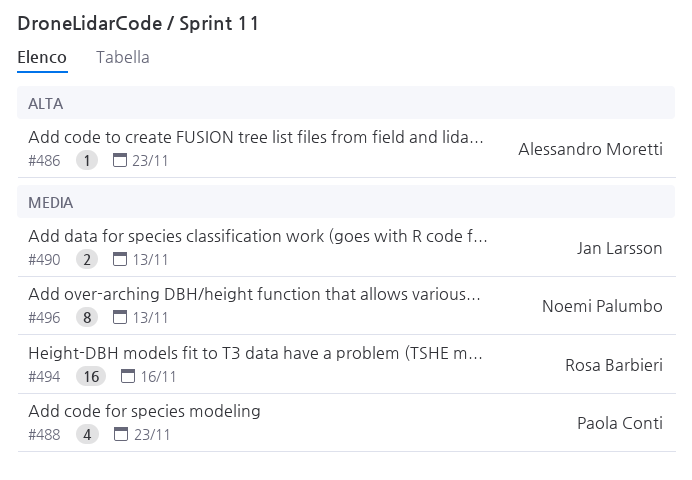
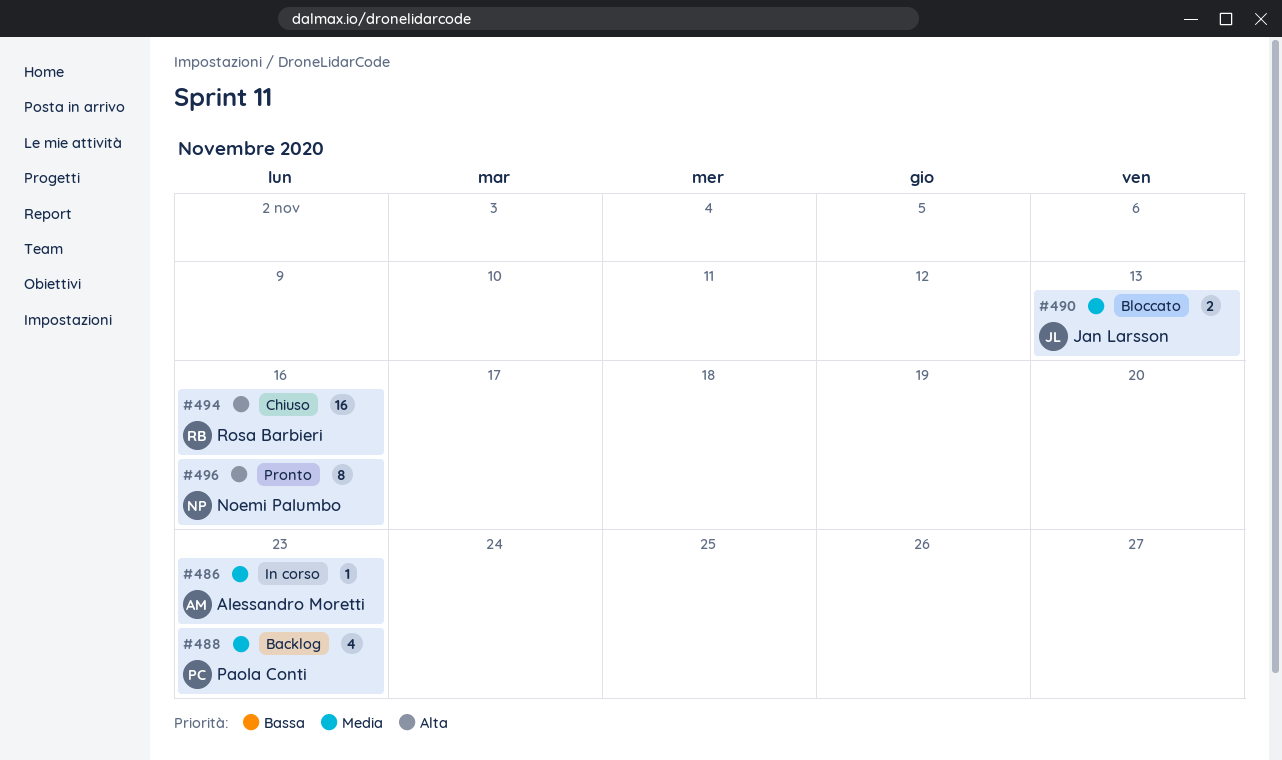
#486, priority: Alta -> Media
#494, priority: Media -> Alta
#496, priority: Media -> Alta
#496, due: Nov 13 -> Nov 16

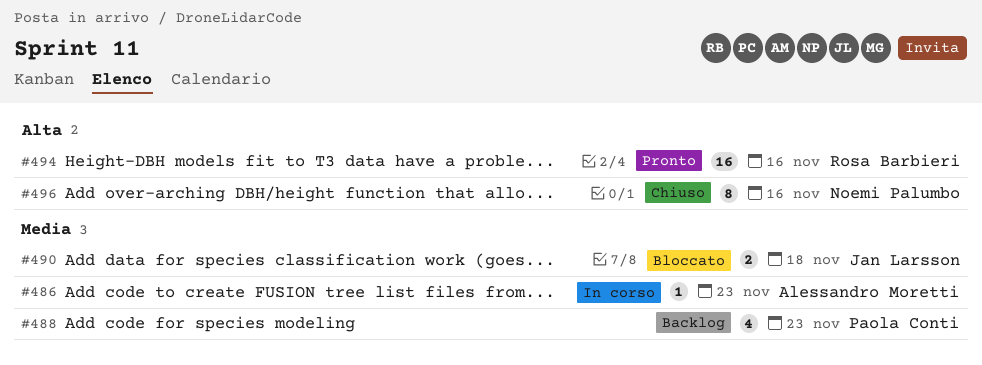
#490, due: Nov 13 -> Nov 18
#494, status: Chiuso -> Pronto
#496, status: Pronto -> Chiuso

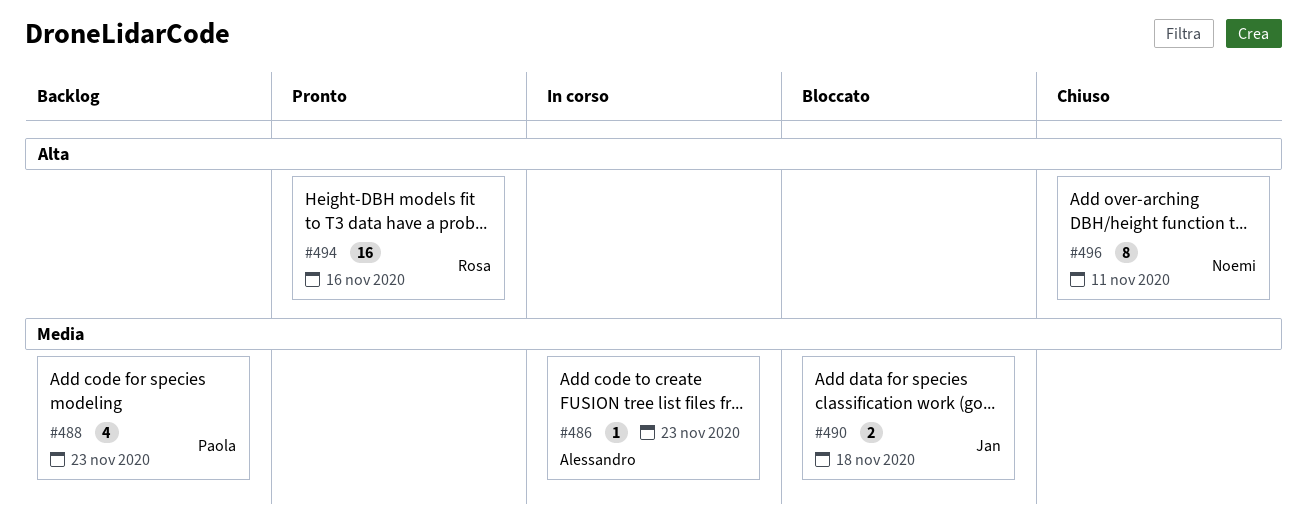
#496, due: Nov 16 -> Nov 11

